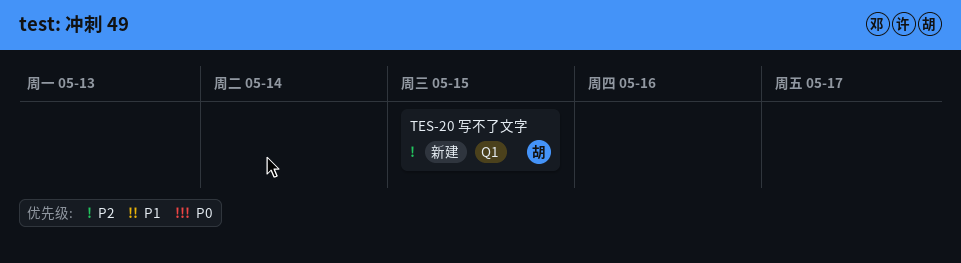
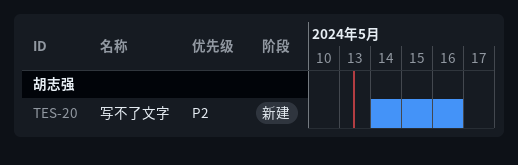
TES-20, due: May 15 -> May 16

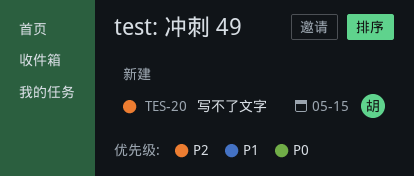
TES-20, due: May 16 -> May 15

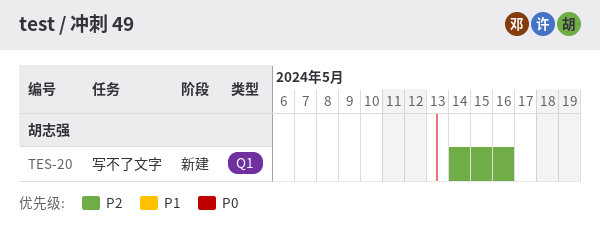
TES-20, due: May 15 -> May 16

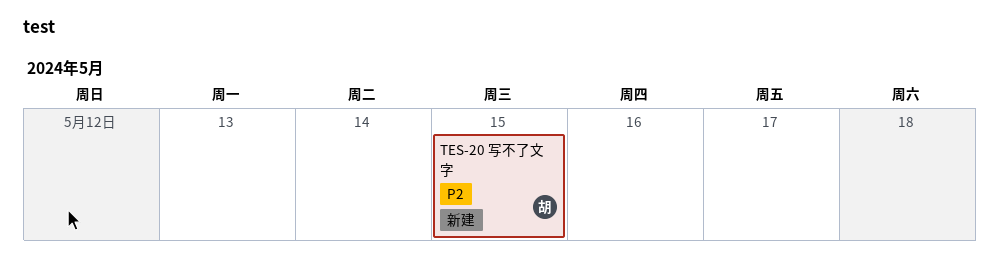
TES-20, due: May 16 -> May 15

